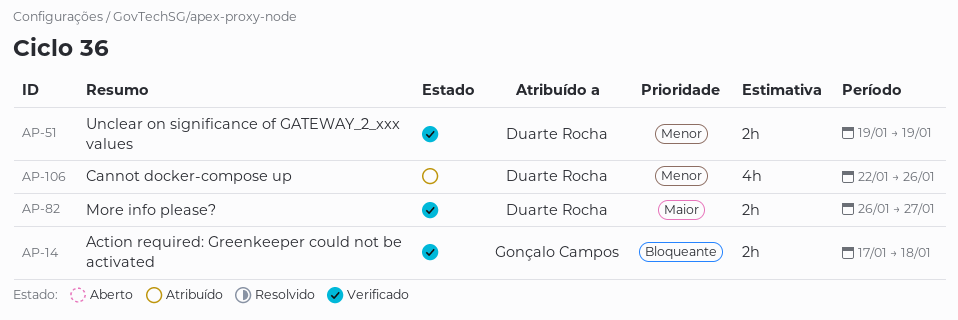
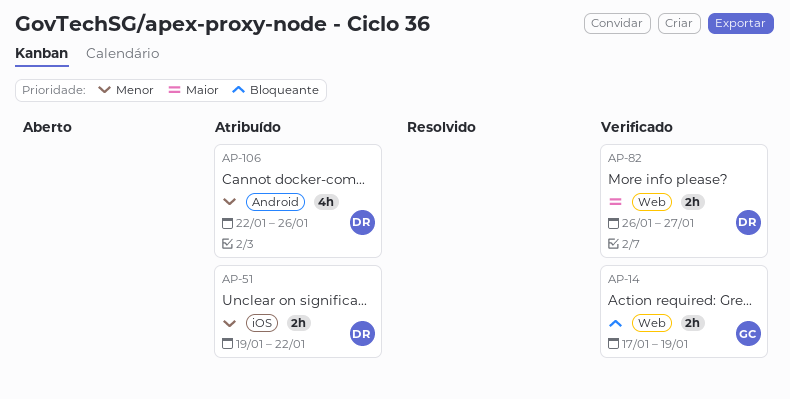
AP-14, due: Jan 18 -> Jan 19
AP-51, status: Verificado -> Atribuído
AP-51, due: Jan 19 -> Jan 22

